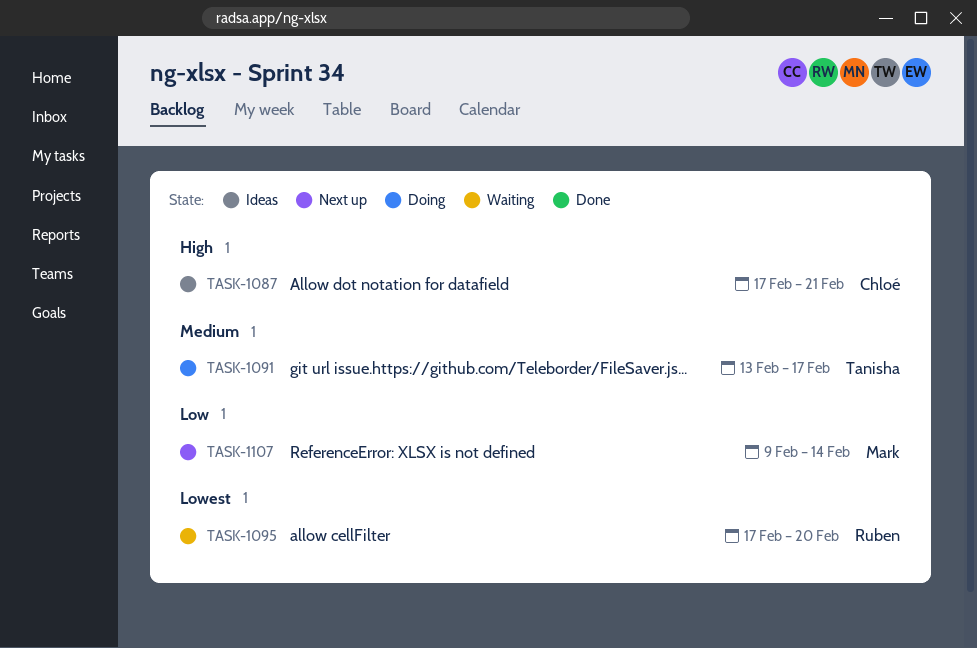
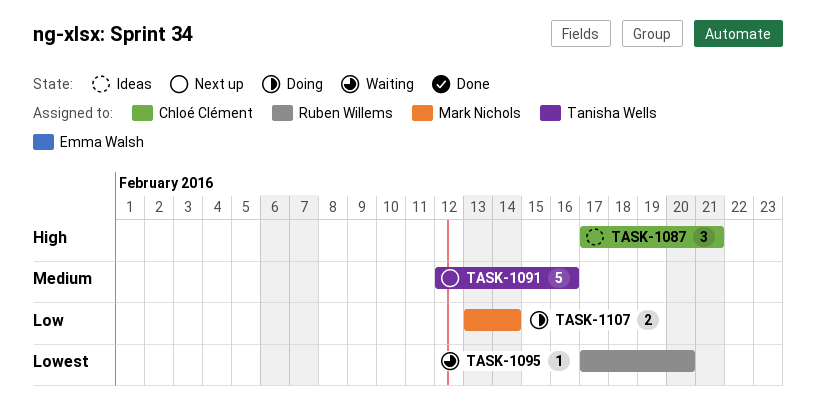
TASK-1091, status: Doing -> Next up
TASK-1091, start: Feb 13 -> Feb 12
TASK-1091, due: Feb 17 -> Feb 16
TASK-1107, status: Next up -> Doing
TASK-1107, start: Feb 9 -> Feb 13

